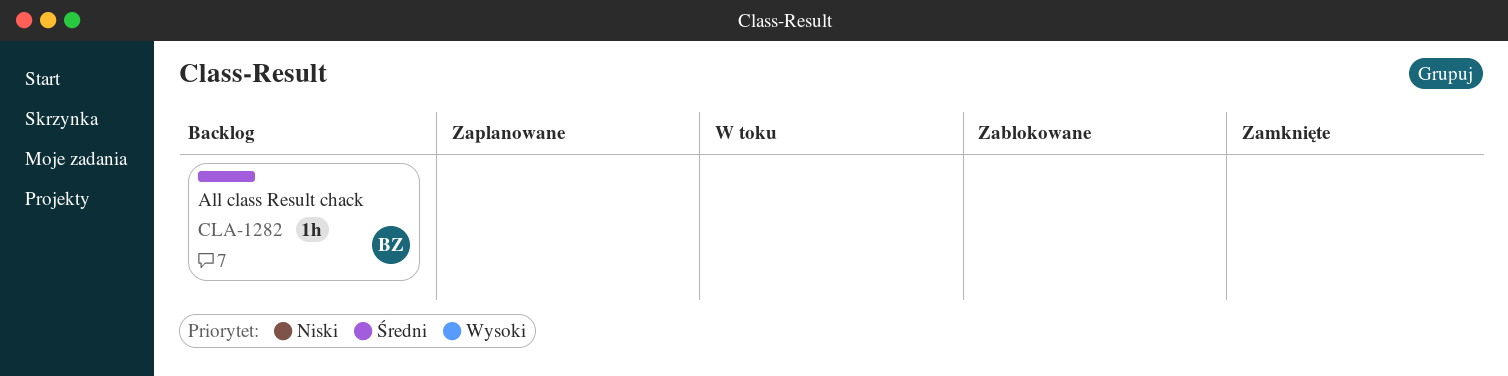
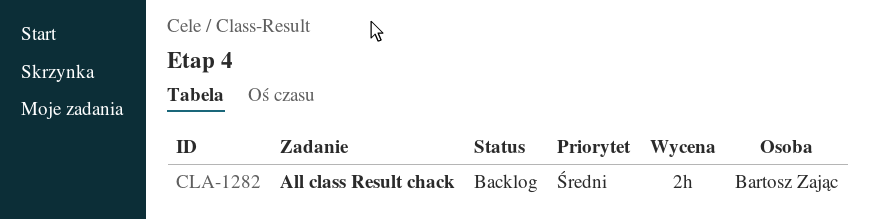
CLA-1282, estimate: 1h -> 2h

